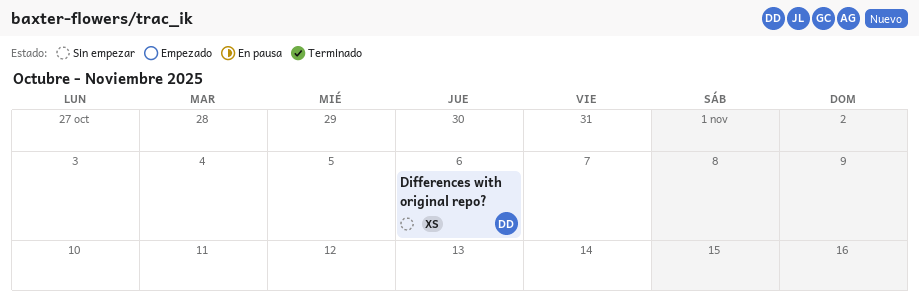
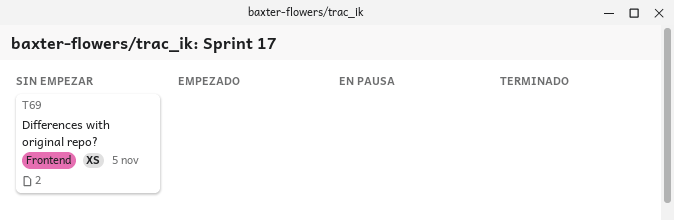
Differences with original repo?, due: Nov 6 -> Nov 5

